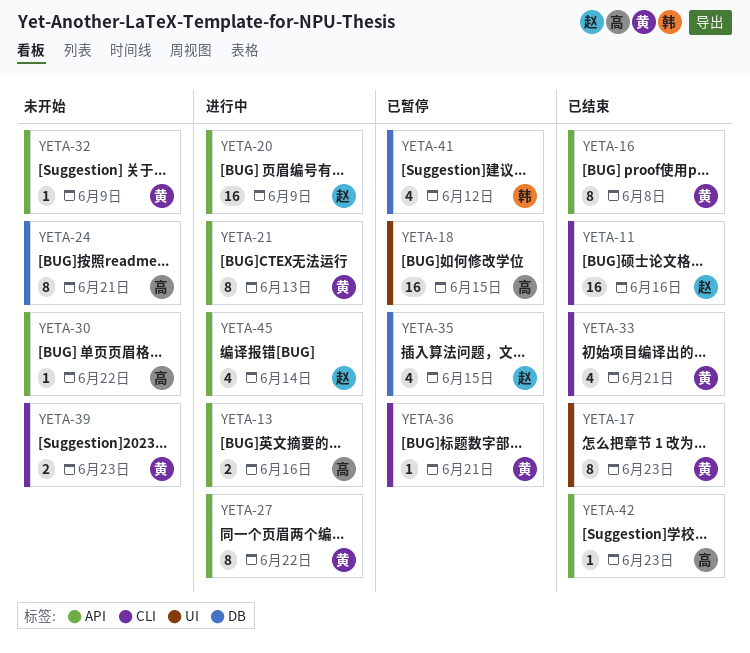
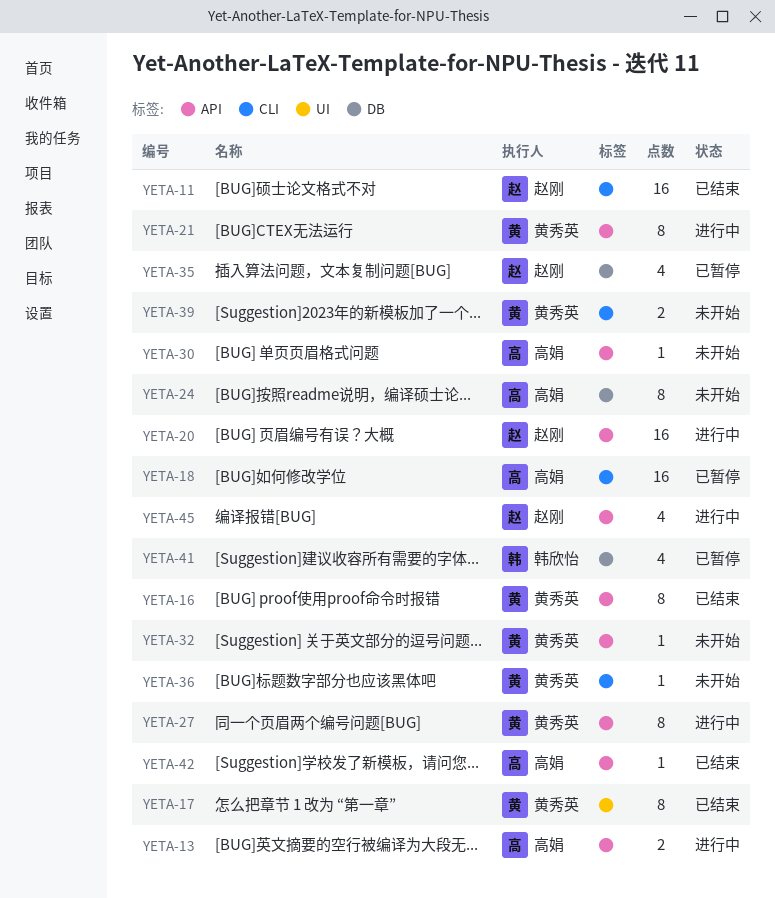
YETA-18, label: UI -> CLI
YETA-33: present -> none
YETA-36, status: 已暂停 -> 未开始

